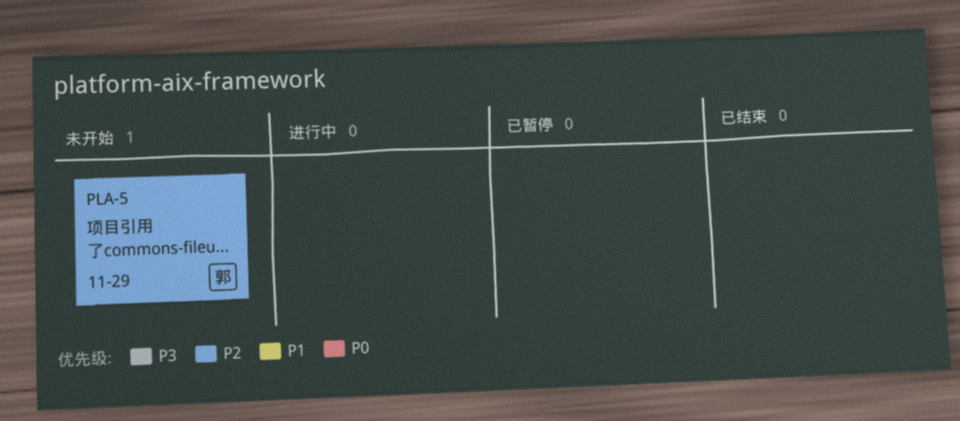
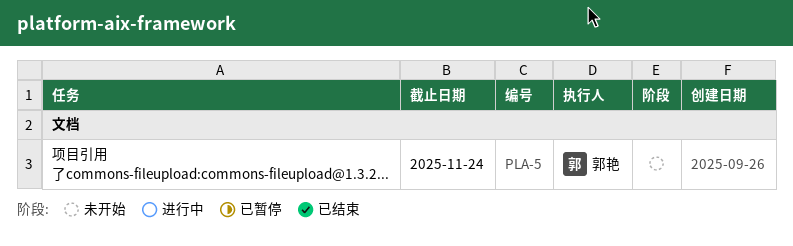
PLA-5, due: Nov 29 -> Nov 24

